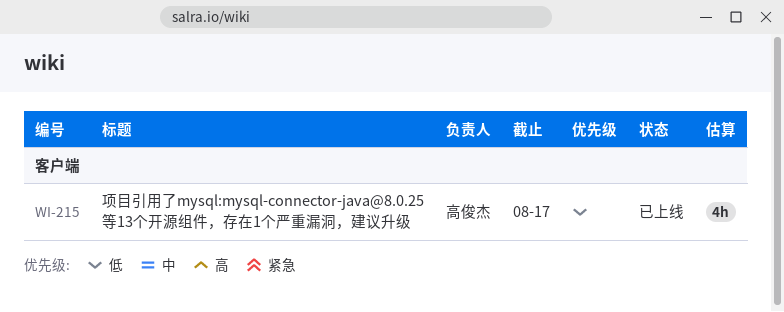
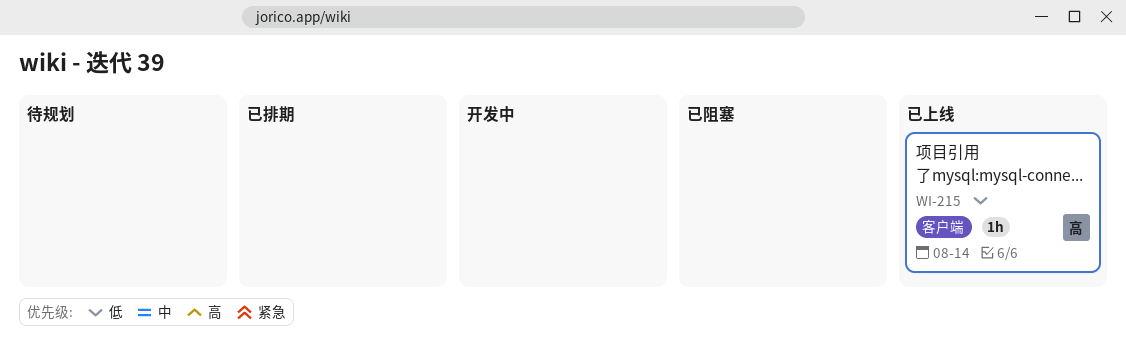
WI-215, estimate: 4h -> 1h
WI-215, due: Aug 17 -> Aug 14

